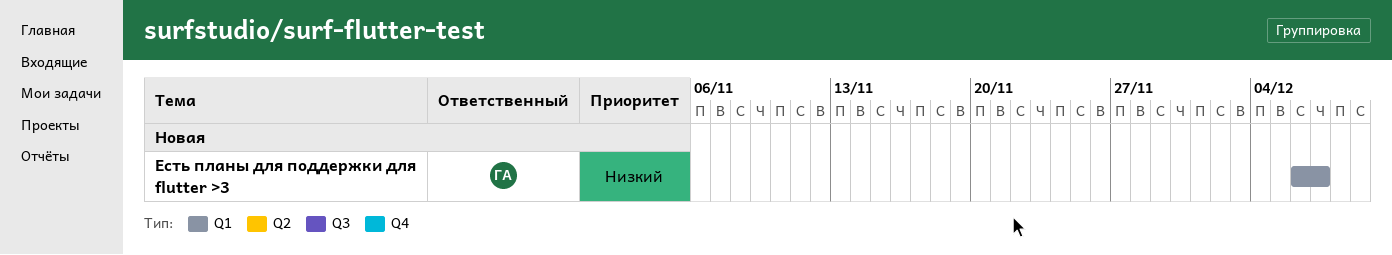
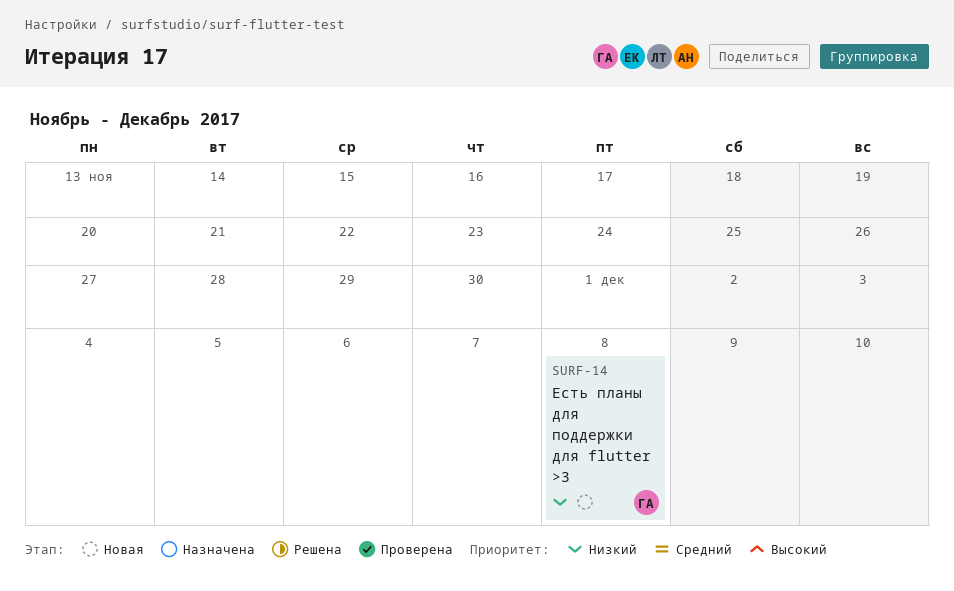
Есть планы для поддержки для flutter >3, due: Dec 7 -> Dec 8

